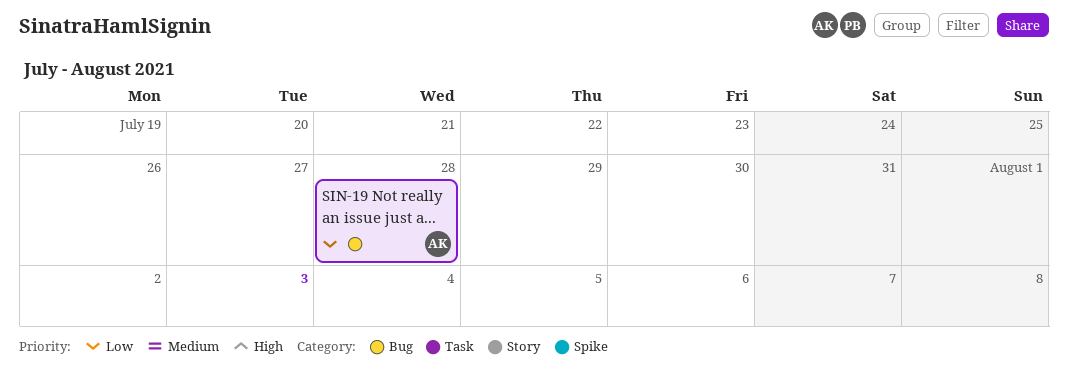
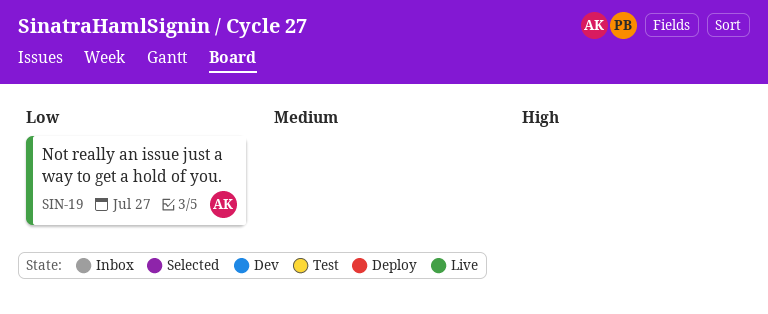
SIN-19, due: Jul 28 -> Jul 27

